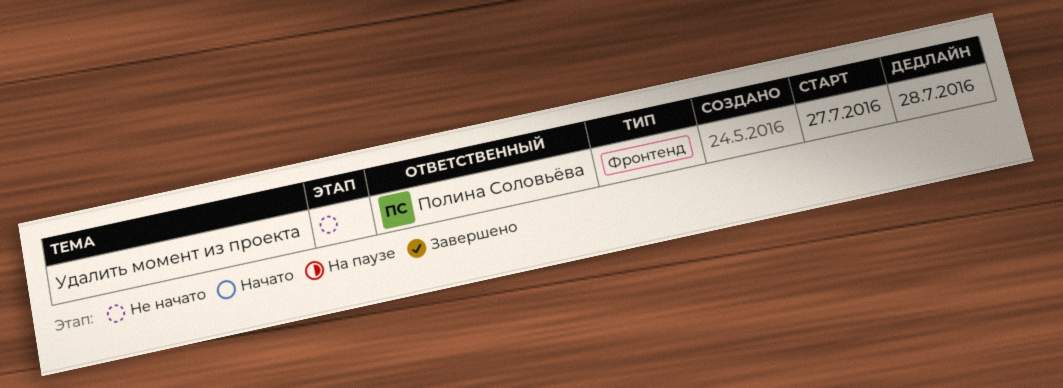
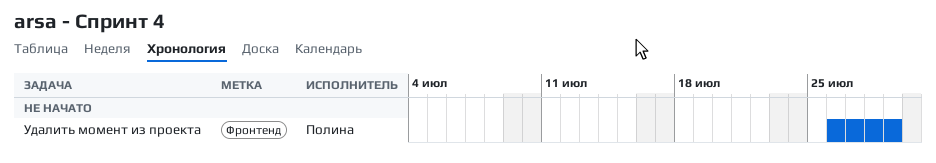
Удалить момент из проекта, start: Jul 27 -> Jul 26
Удалить момент из проекта, due: Jul 28 -> Jul 29

